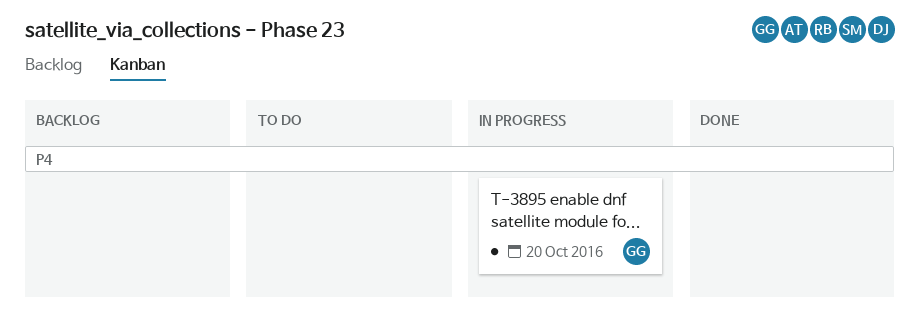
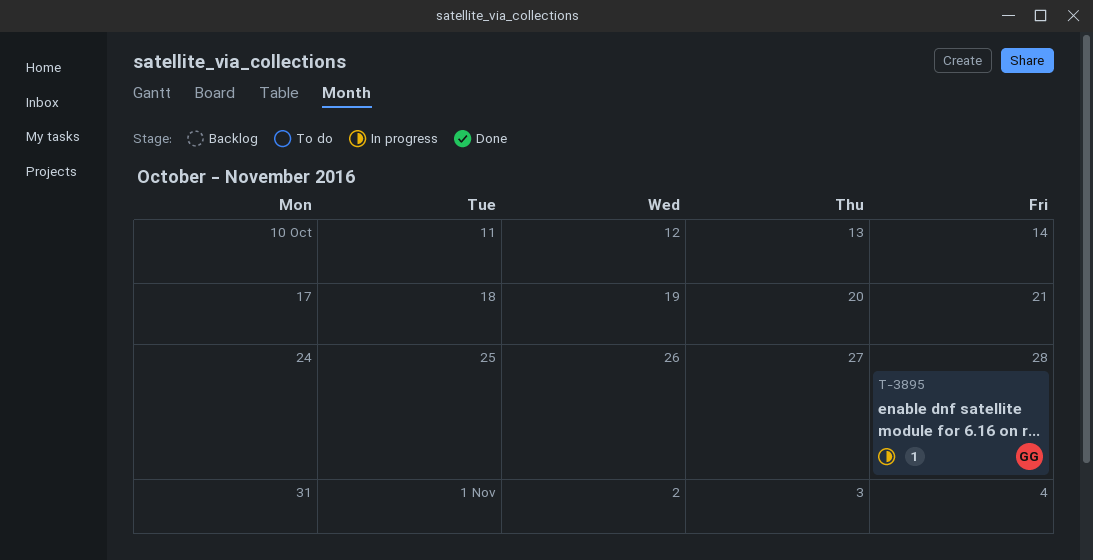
T-3895, due: Oct 20 -> Oct 28

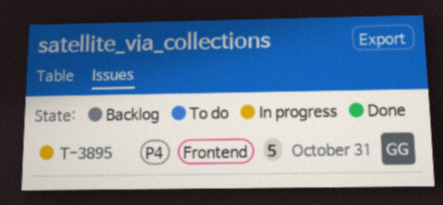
T-3895, estimate: 1 -> 5
T-3895, due: Oct 28 -> Oct 31

